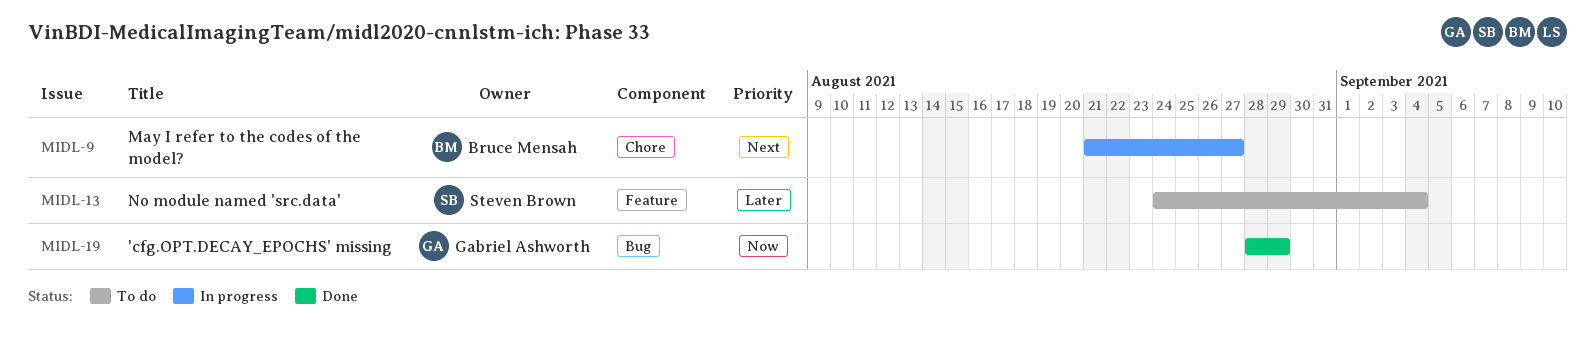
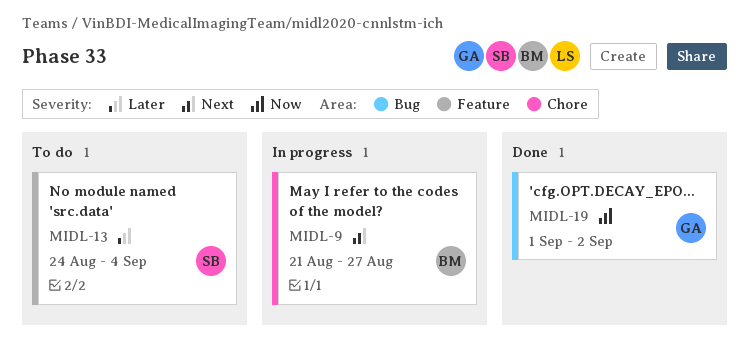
MIDL-19, start: Aug 28 -> Sep 1
MIDL-19, due: Aug 29 -> Sep 2

